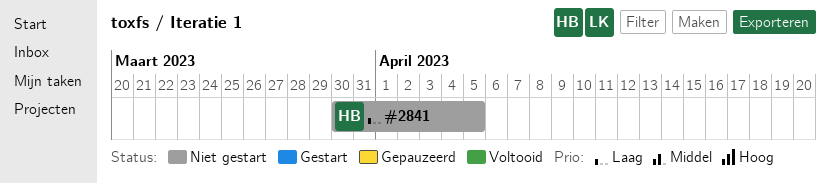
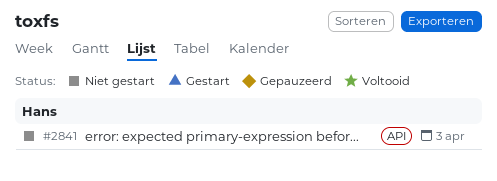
#2841, due: Apr 5 -> Apr 3

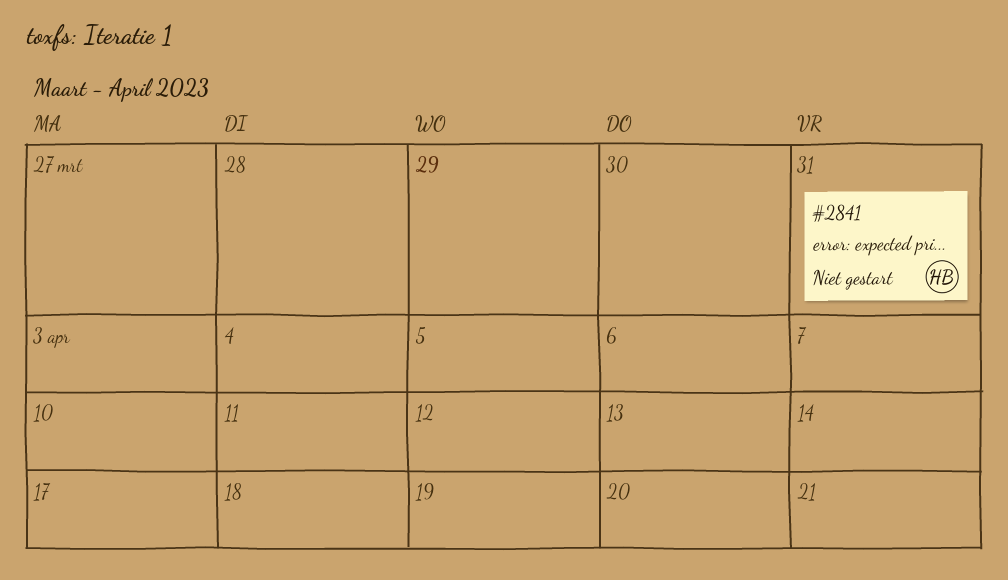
#2841, due: Apr 3 -> Mar 31

